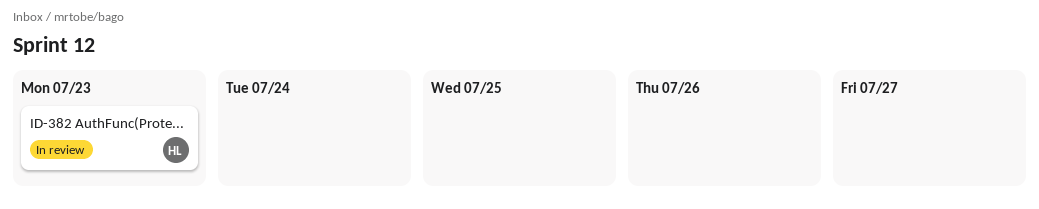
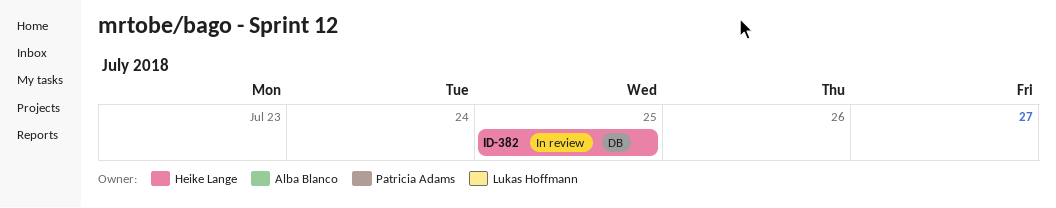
ID-382, due: Jul 23 -> Jul 25

